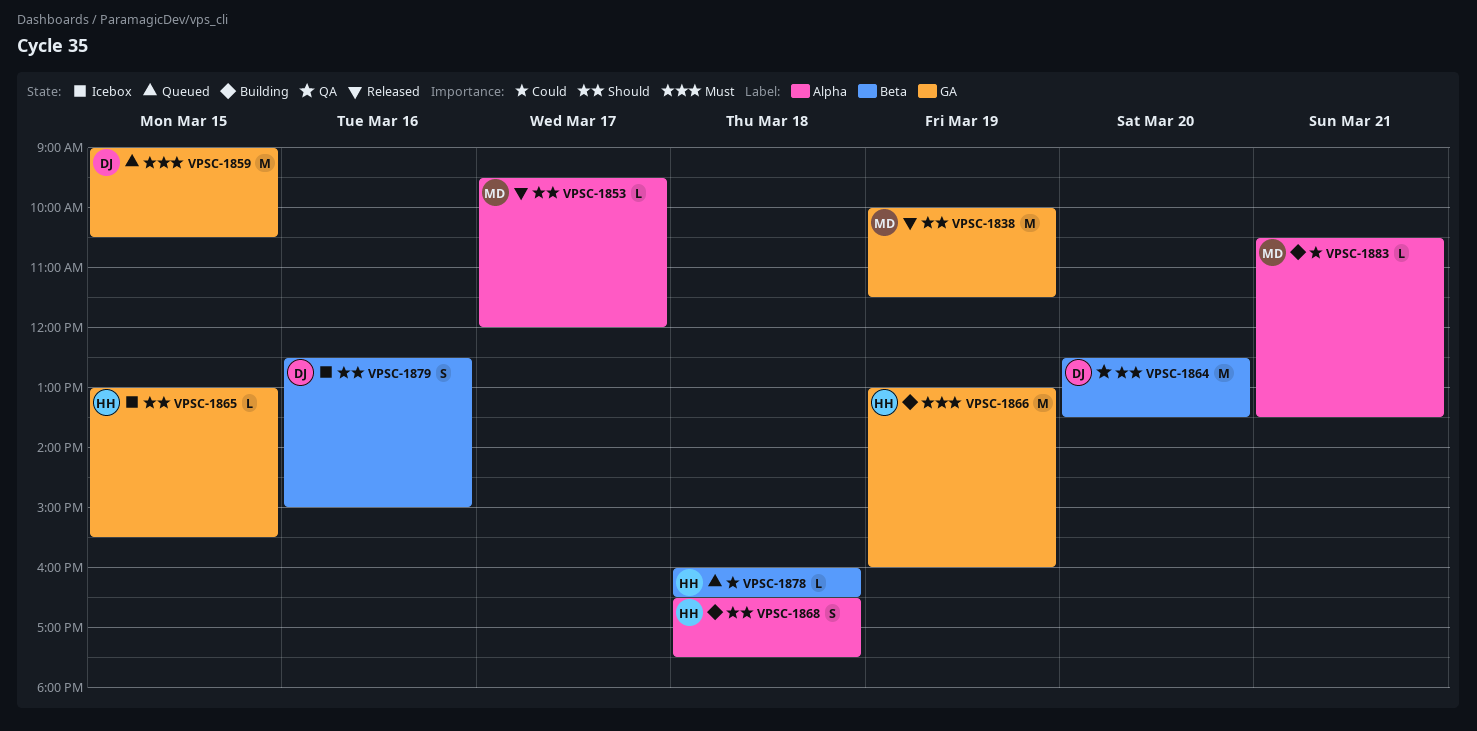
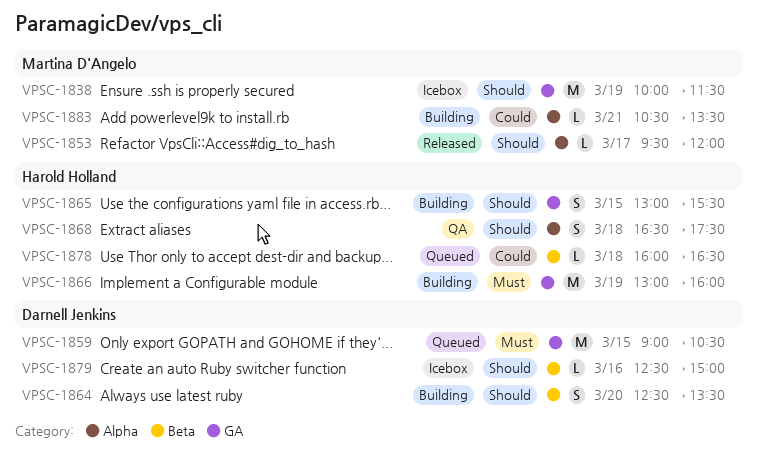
VPSC-1838, status: Released -> Icebox
VPSC-1864, status: QA -> Building
VPSC-1864, estimate: M -> S
VPSC-1865, status: Icebox -> Building
VPSC-1865, estimate: L -> S
VPSC-1868, status: Building -> QA
VPSC-1879, estimate: S -> L

